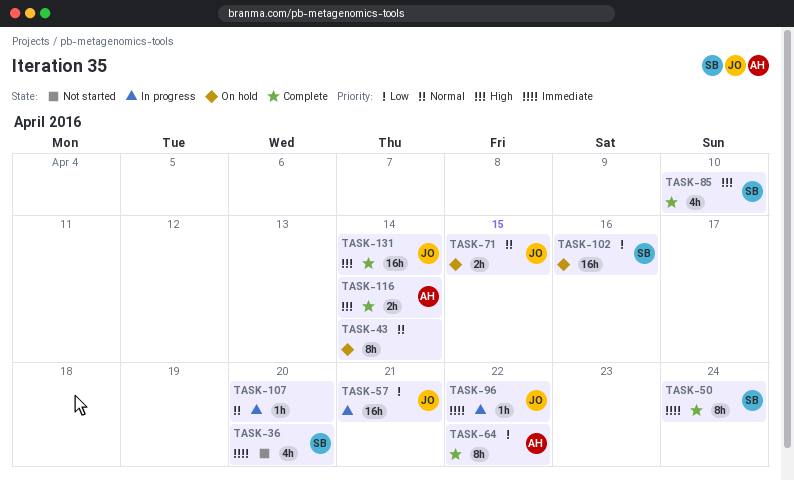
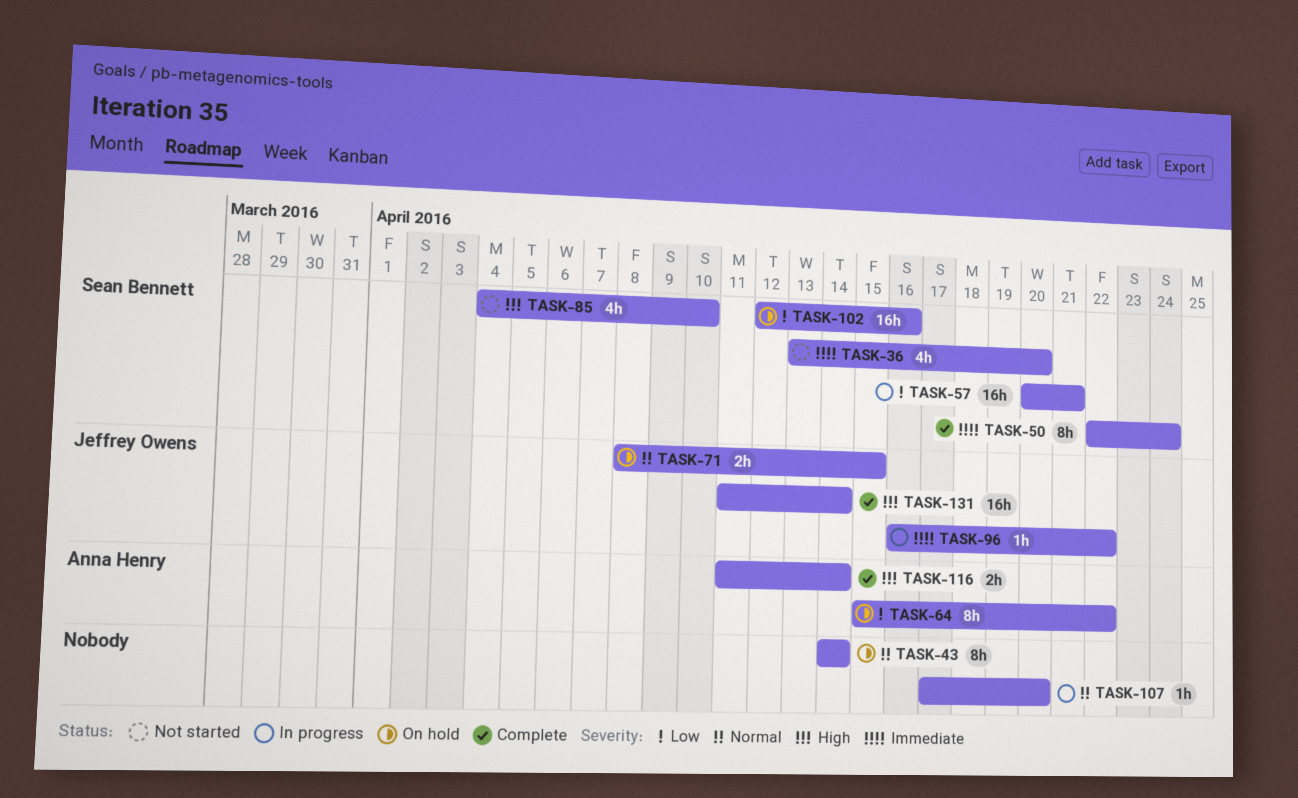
TASK-57, owner: Jeffrey Owens -> Sean Bennett
TASK-64, status: Complete -> On hold
TASK-85, status: Complete -> Not started

